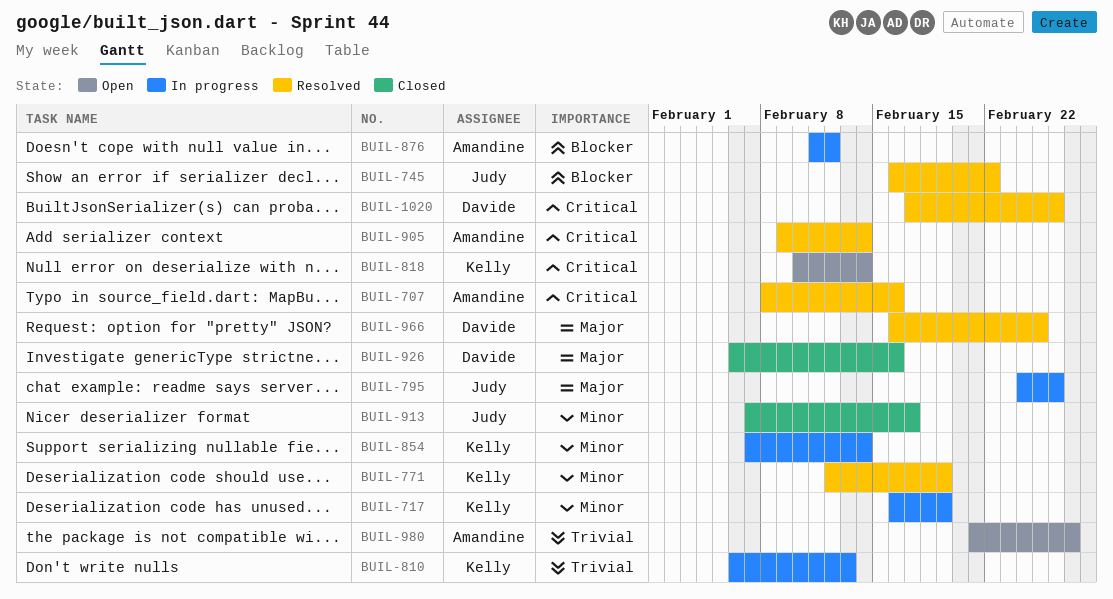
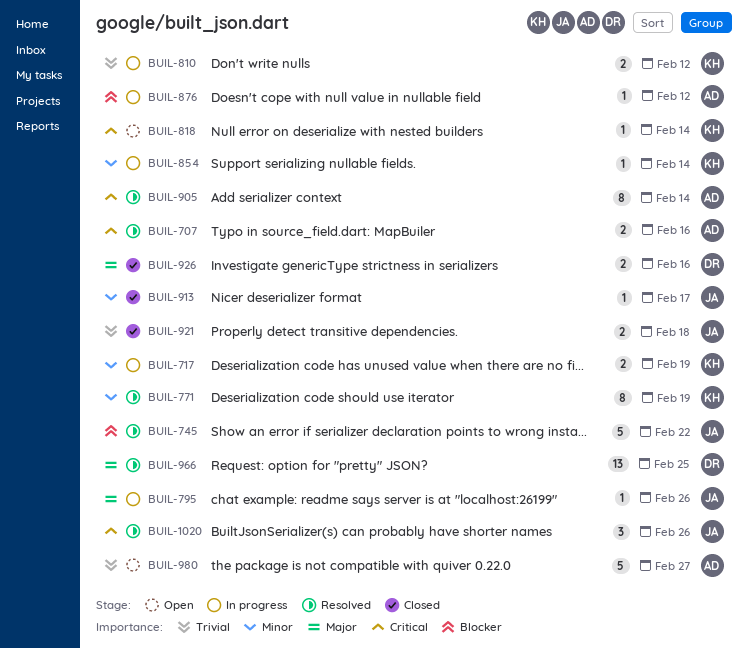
BUIL-810, due: Feb 13 -> Feb 12
BUIL-921: none -> present
BUIL-1020, owner: Davide -> Judy

